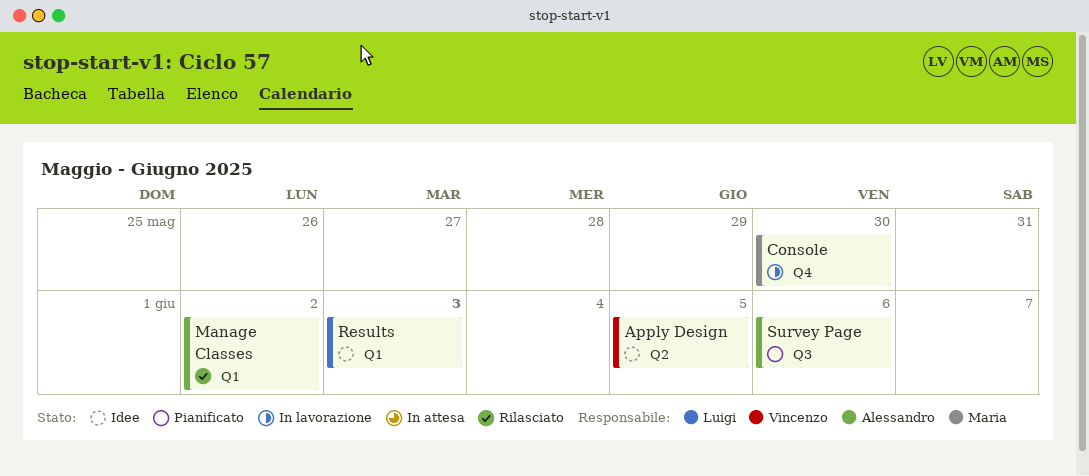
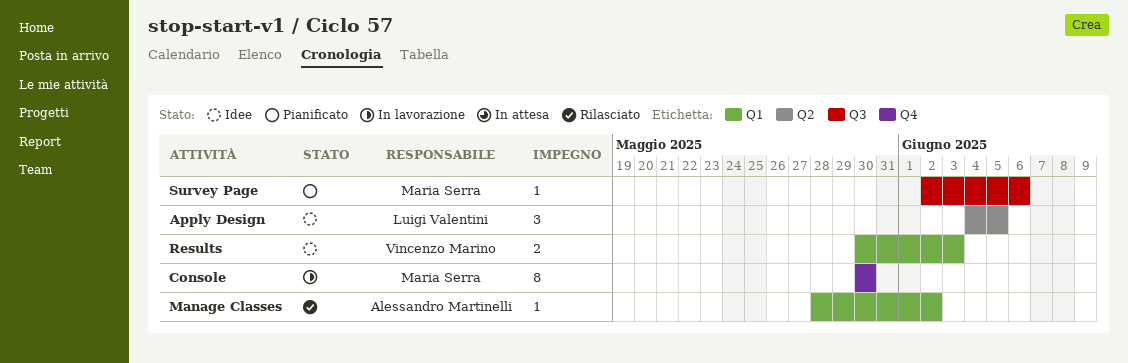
Apply Design, owner: Vincenzo Marino -> Luigi Valentini
Results, owner: Luigi Valentini -> Vincenzo Marino
Survey Page, owner: Alessandro Martinelli -> Maria Serra

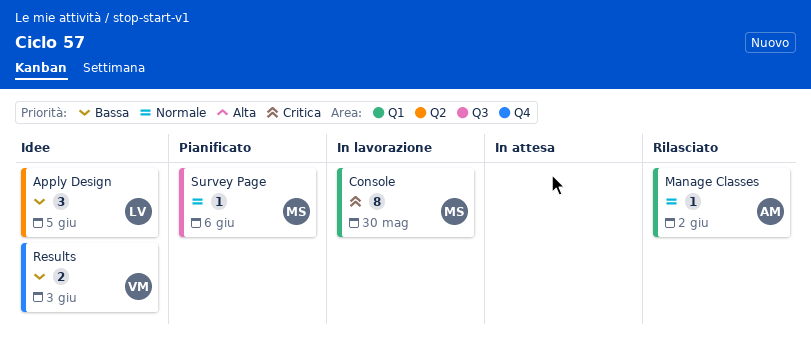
Console, label: Q4 -> Q1
Results, label: Q1 -> Q4

